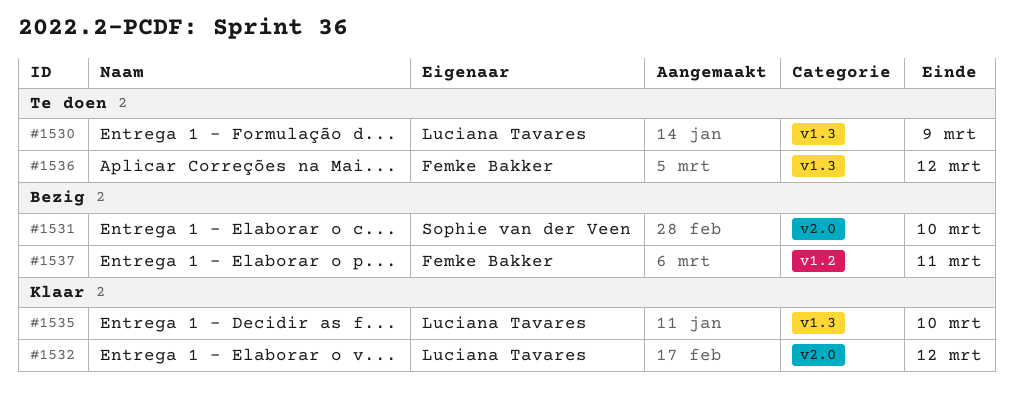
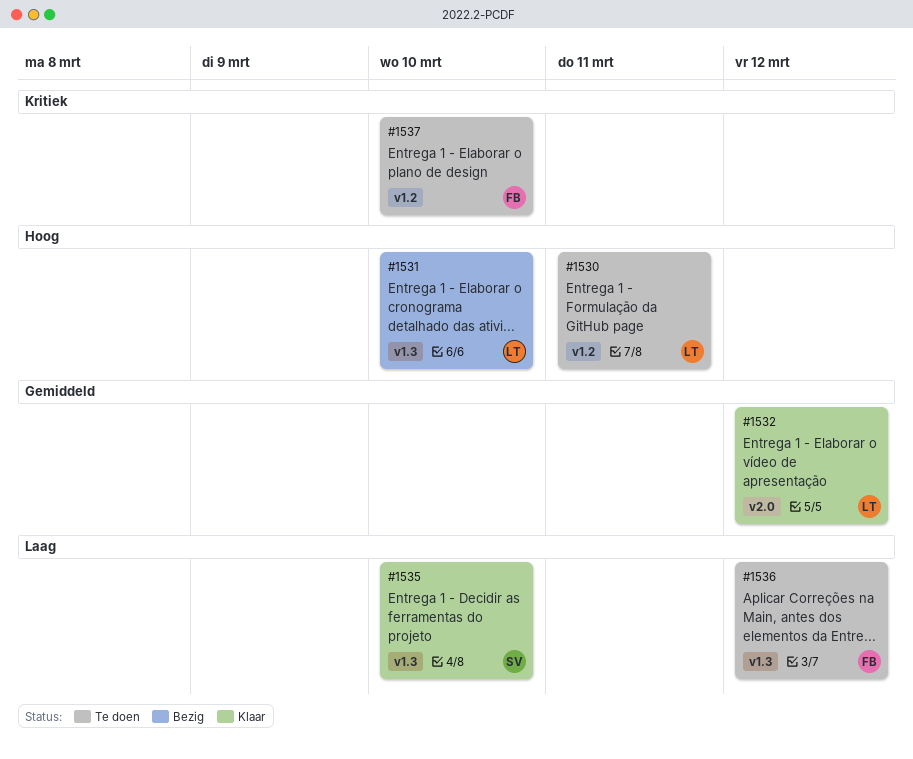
#1530, label: v1.3 -> v1.2
#1530, due: Mar 9 -> Mar 11
#1531, owner: Sophie van der Veen -> Luciana Tavares
#1531, label: v2.0 -> v1.3
#1535, owner: Luciana Tavares -> Sophie van der Veen
#1537, status: Bezig -> Te doen
#1537, due: Mar 11 -> Mar 10

